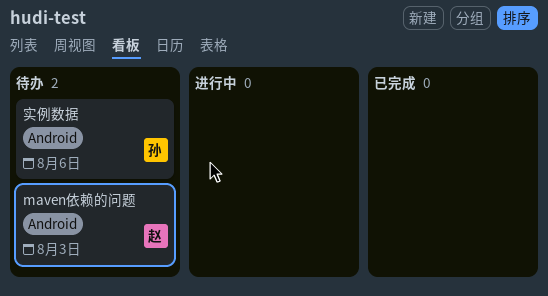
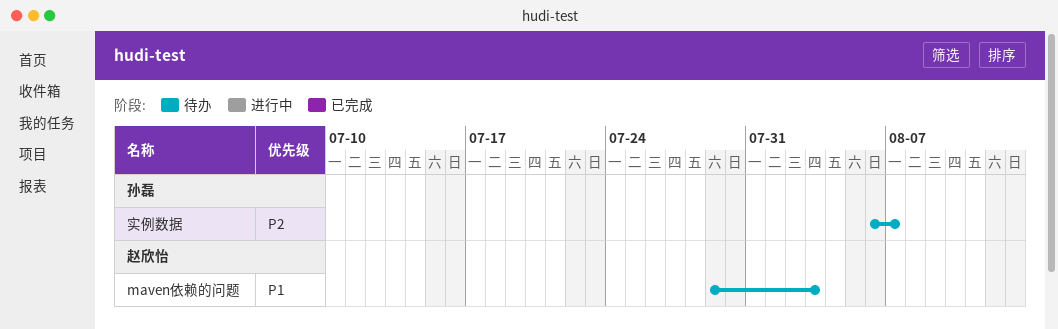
实例数据, due: Aug 6 -> Aug 7

